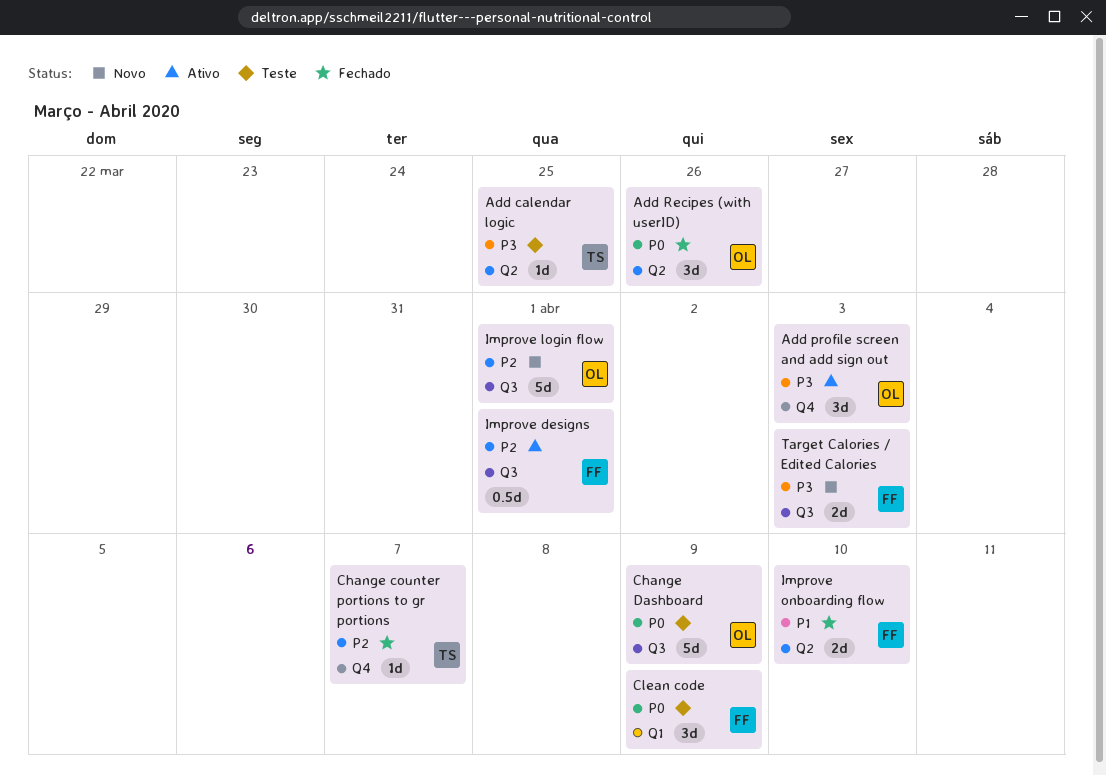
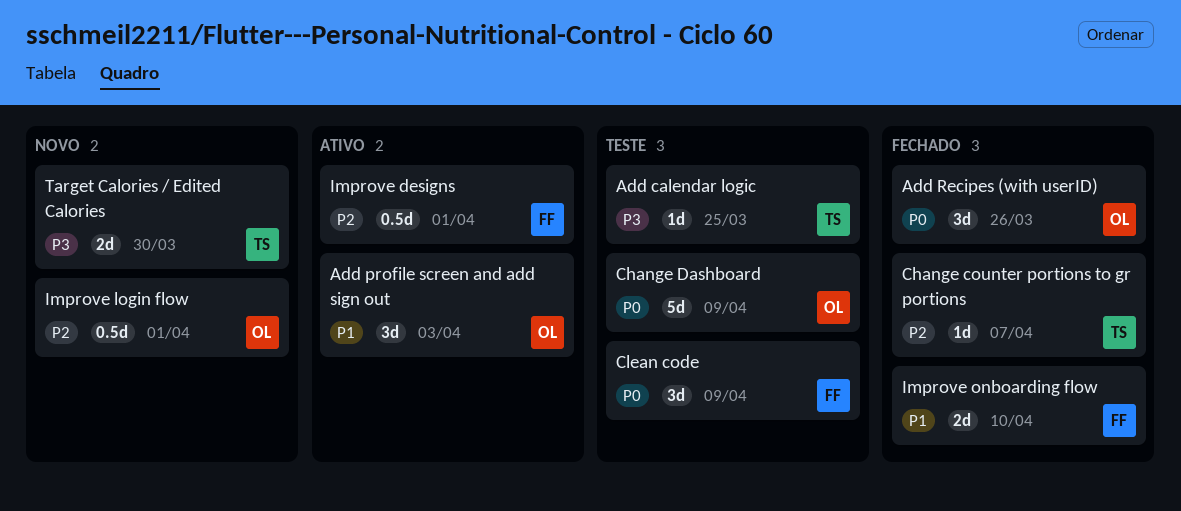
Add profile screen and add sign out, priority: P3 -> P1
Improve login flow, estimate: 5d -> 0.5d
Target Calories / Edited Calories, owner: FF -> TS
Target Calories / Edited Calories, due: Apr 3 -> Mar 30

